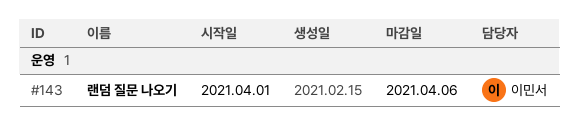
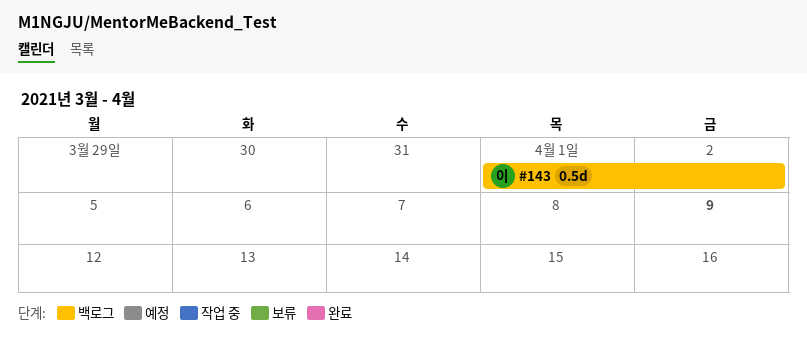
#143, due: Apr 6 -> Apr 2

